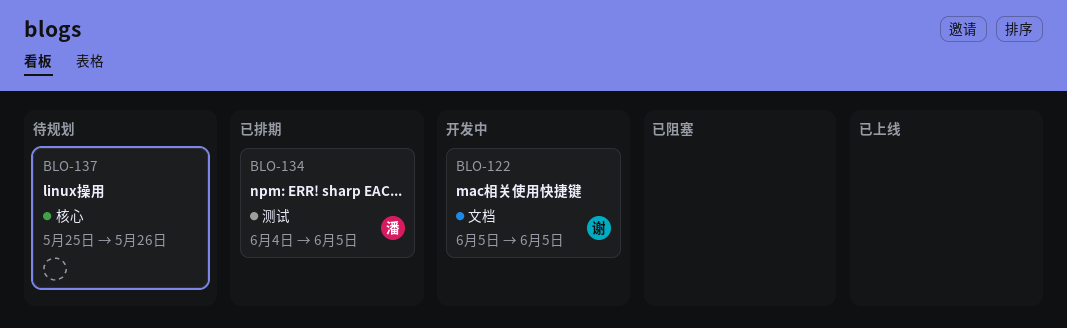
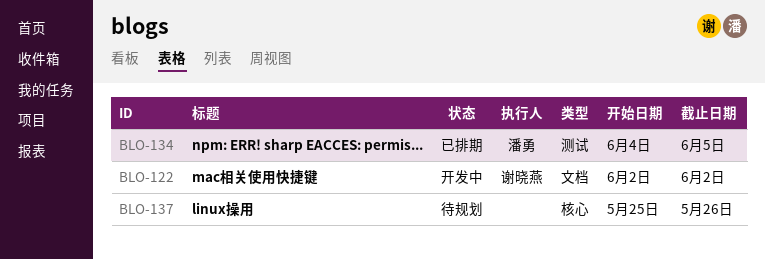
BLO-122, start: Jun 5 -> Jun 2
BLO-122, due: Jun 5 -> Jun 2

